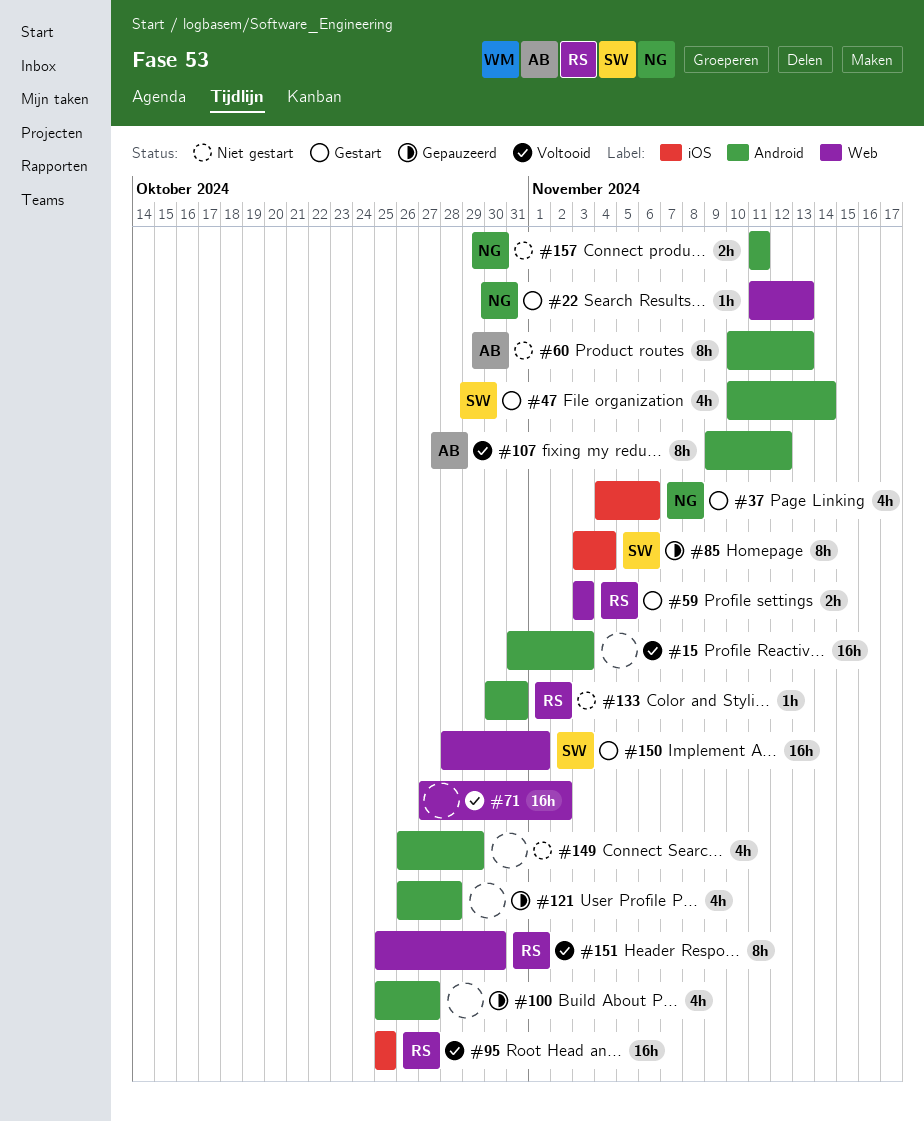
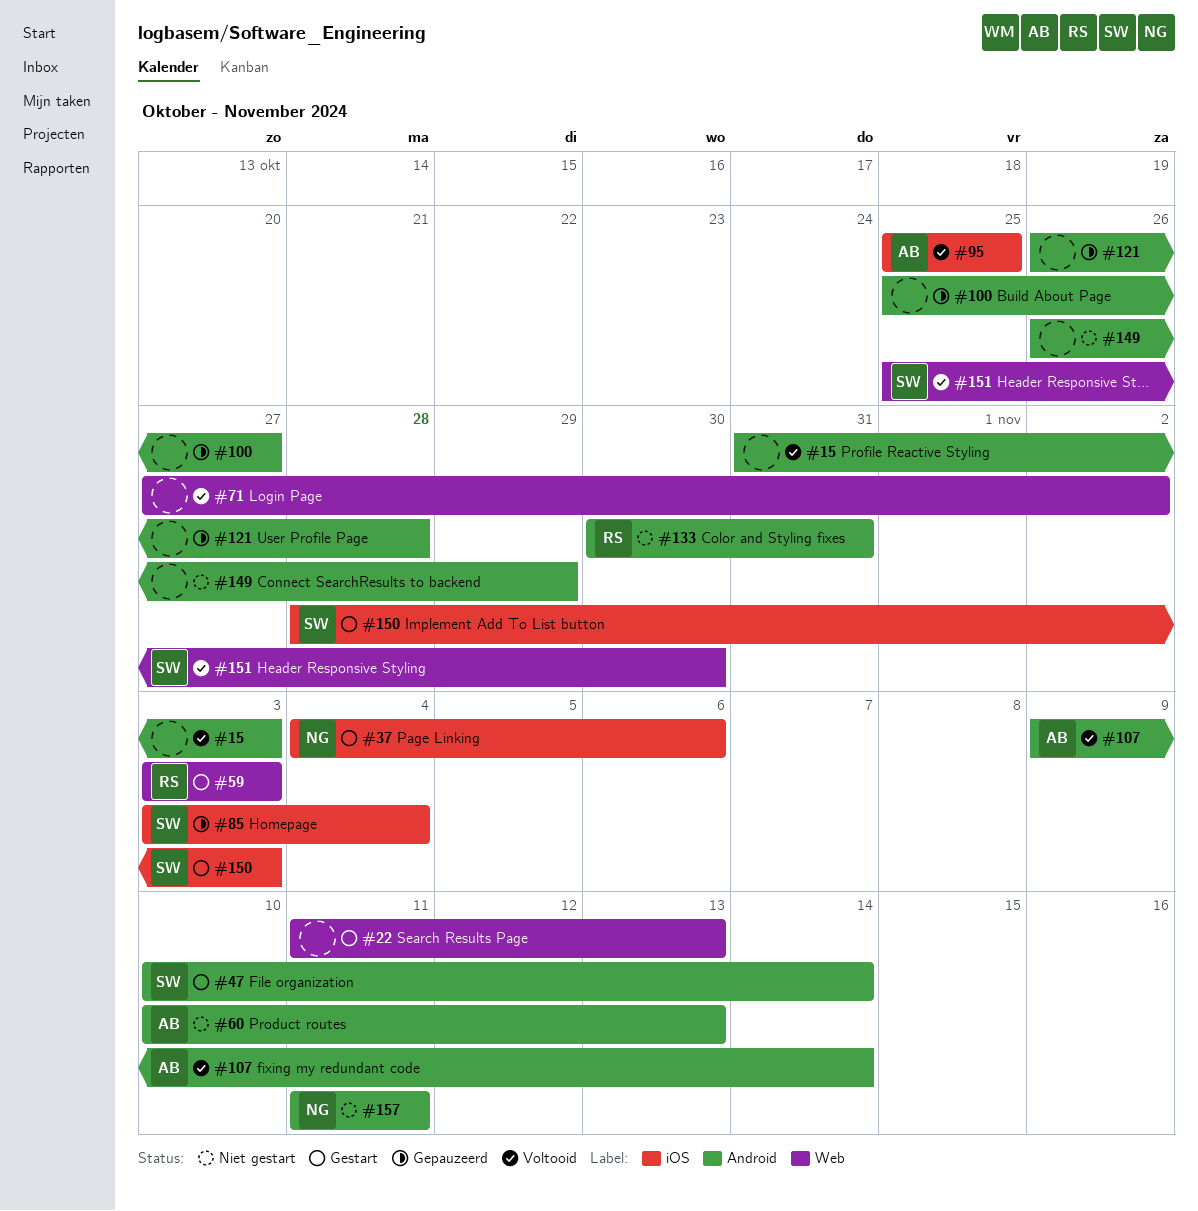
#22, owner: NG -> none
#95, owner: RS -> AB
#107, due: Nov 12 -> Nov 14
#150, label: Web -> iOS
#150, due: Nov 1 -> Nov 3
#151, owner: RS -> SW

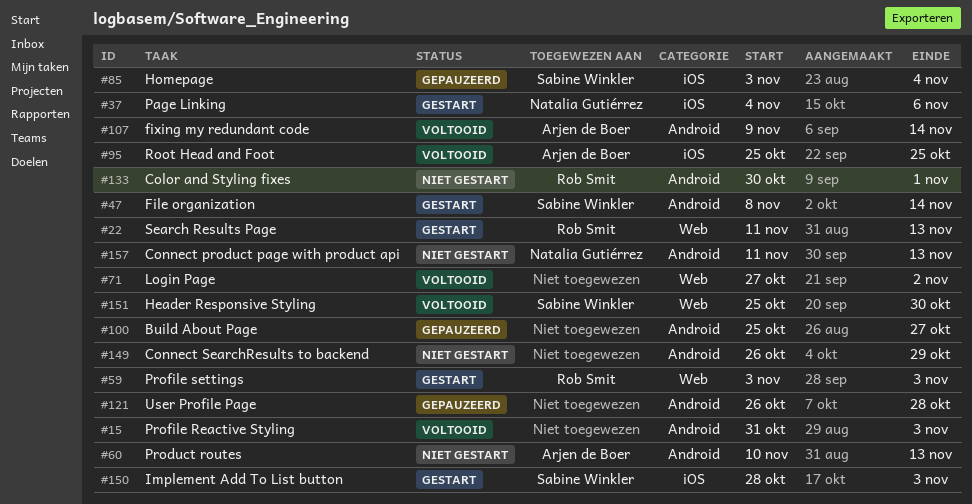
#22, owner: none -> Rob Smit
#47, start: Nov 10 -> Nov 8
#133, due: Oct 31 -> Nov 1
#157, due: Nov 11 -> Nov 13

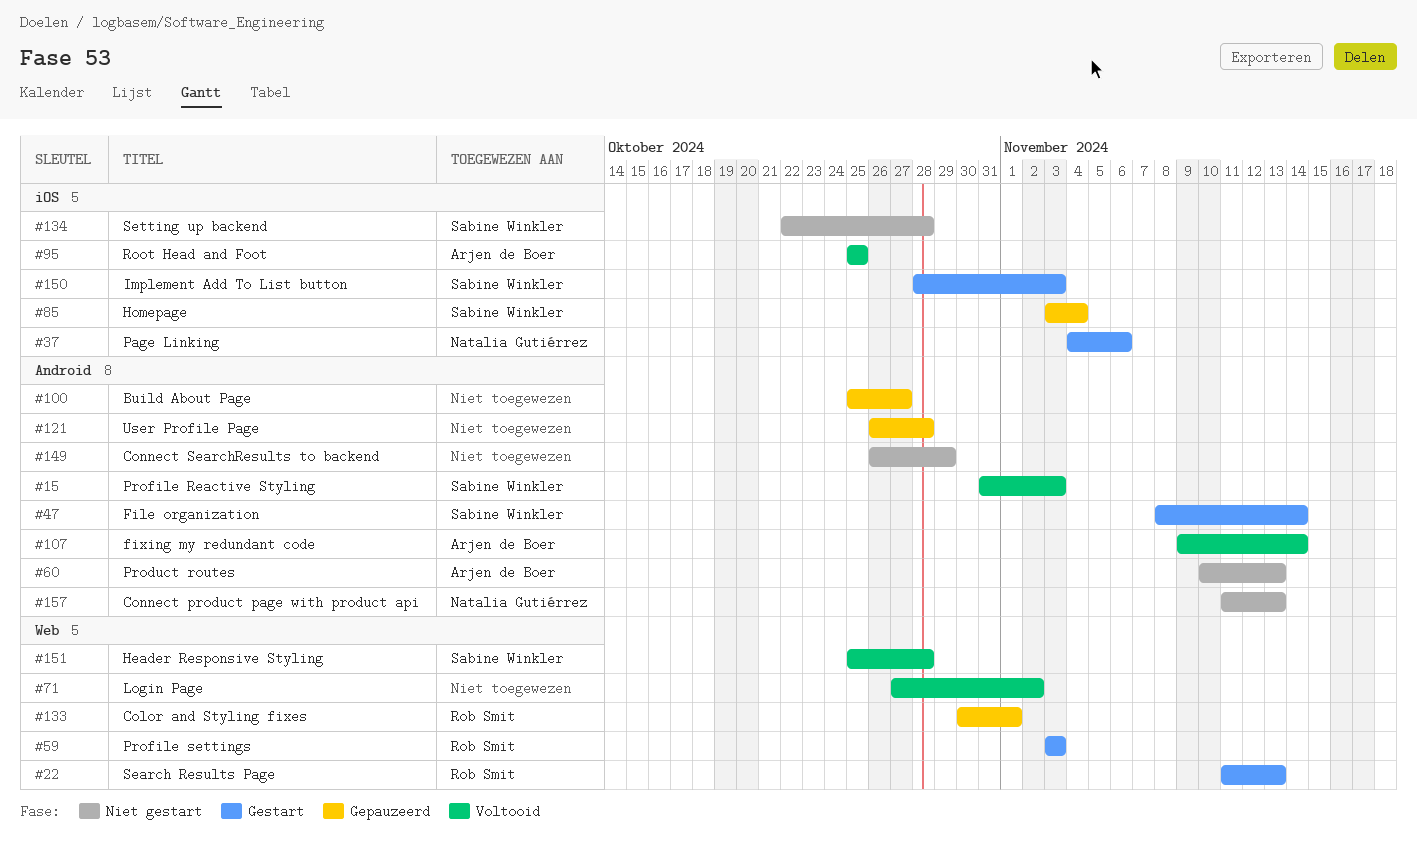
#15, owner: none -> Sabine Winkler
#133, status: Niet gestart -> Gepauzeerd
#133, label: Android -> Web
#134: none -> present
#151, due: Oct 30 -> Oct 28

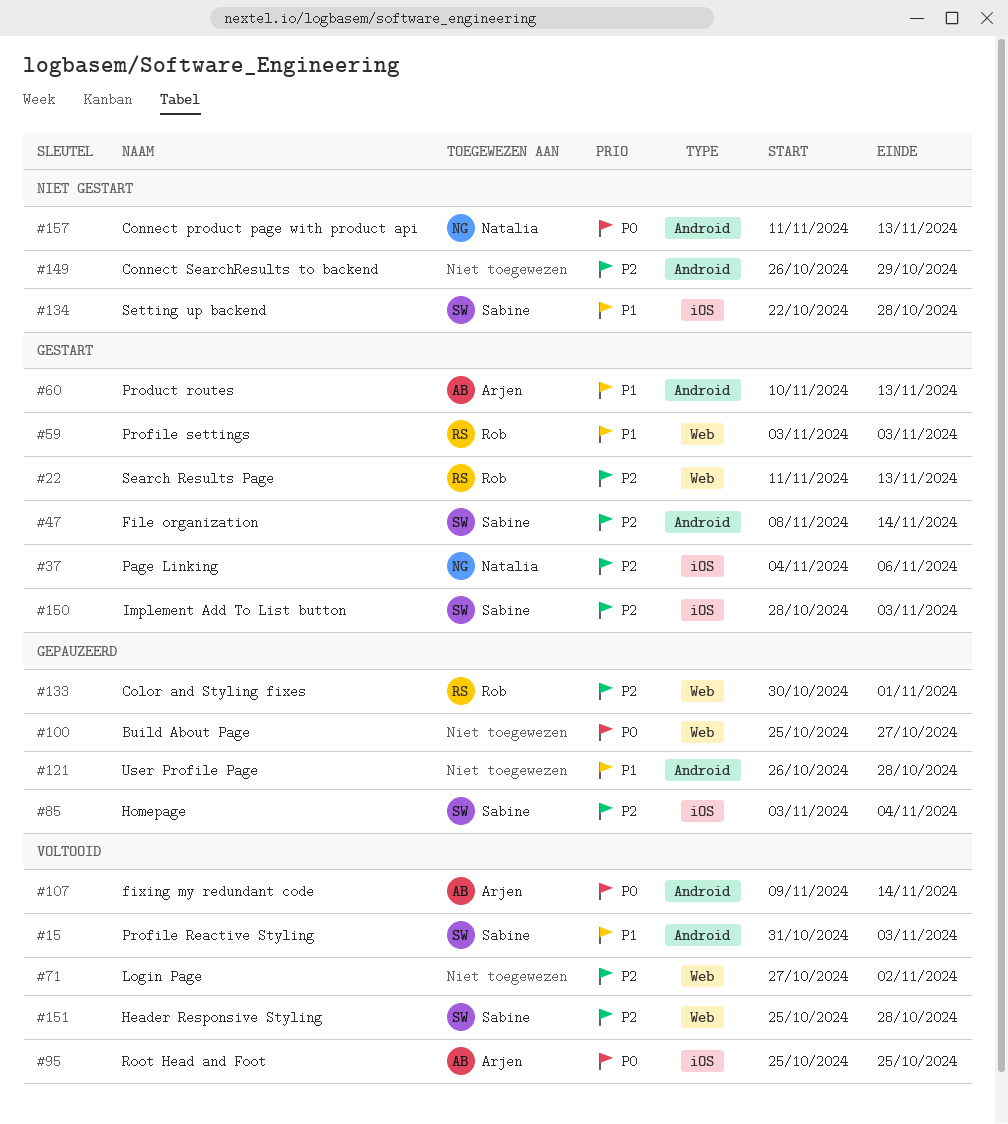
#60, status: Niet gestart -> Gestart
#100, label: Android -> Web

